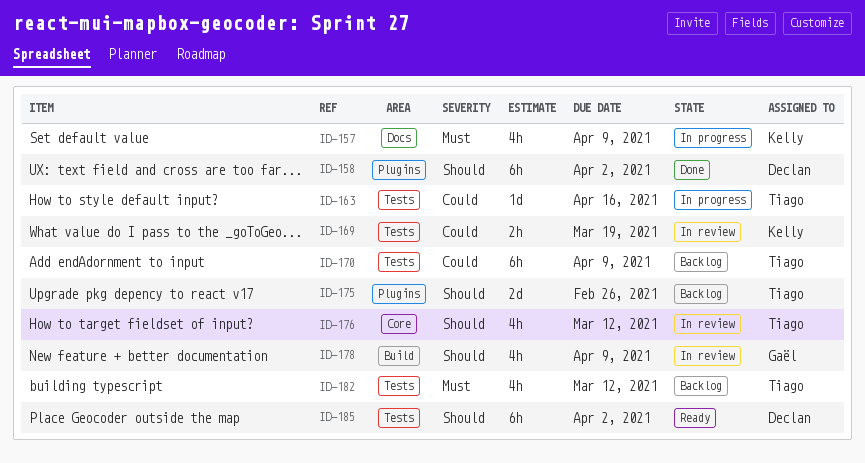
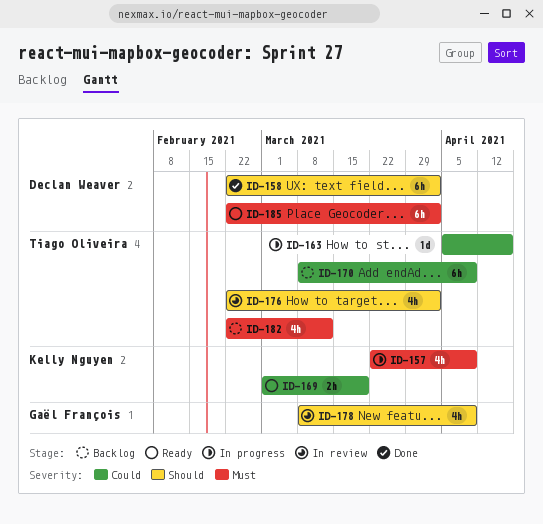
ID-169, status: In review -> Ready
ID-175: present -> none
ID-176, due: Mar 12 -> Apr 2
ID-185, priority: Should -> Must

